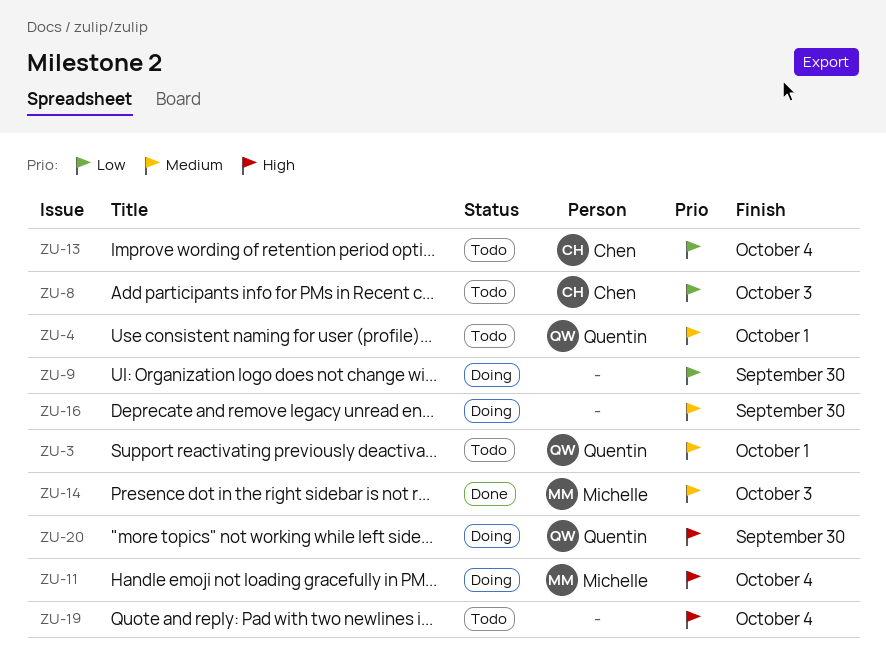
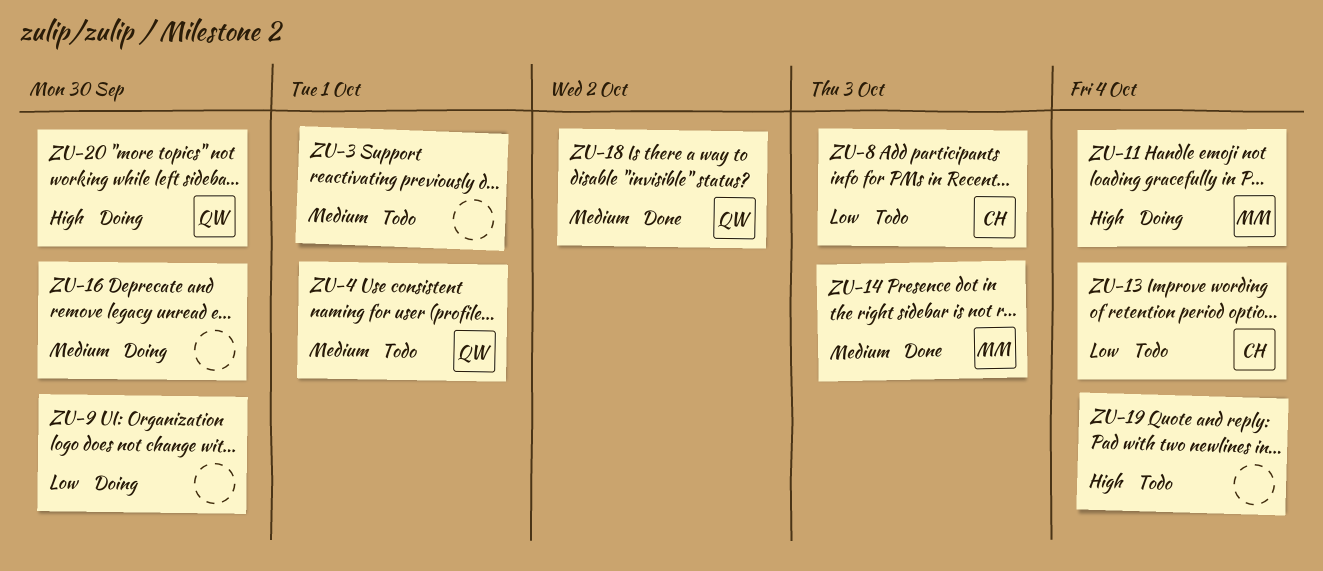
ZU-3, owner: Quentin -> none
ZU-18: none -> present

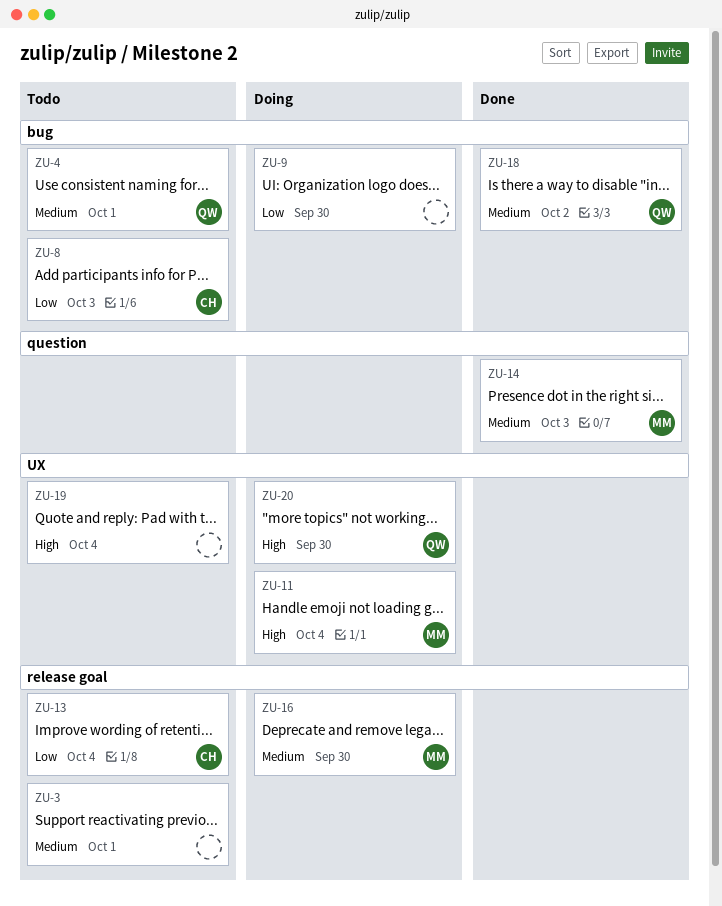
ZU-16, owner: none -> MM

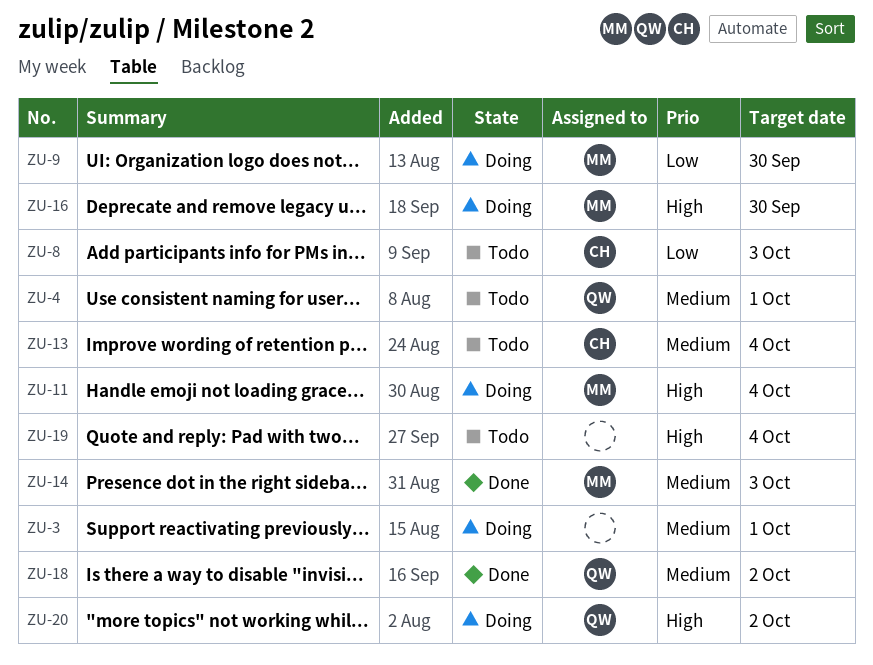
ZU-3, status: Todo -> Doing
ZU-9, owner: none -> MM
ZU-13, priority: Low -> Medium
ZU-16, priority: Medium -> High
ZU-20, due: Sep 30 -> Oct 2

